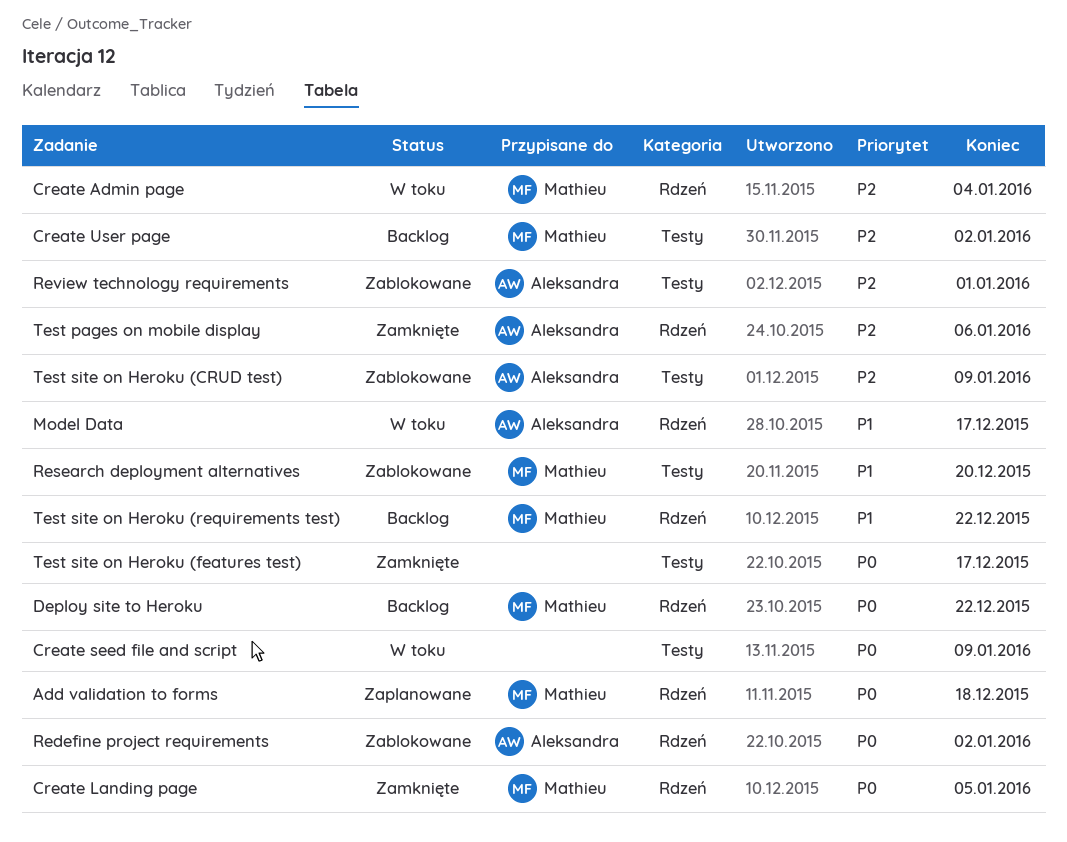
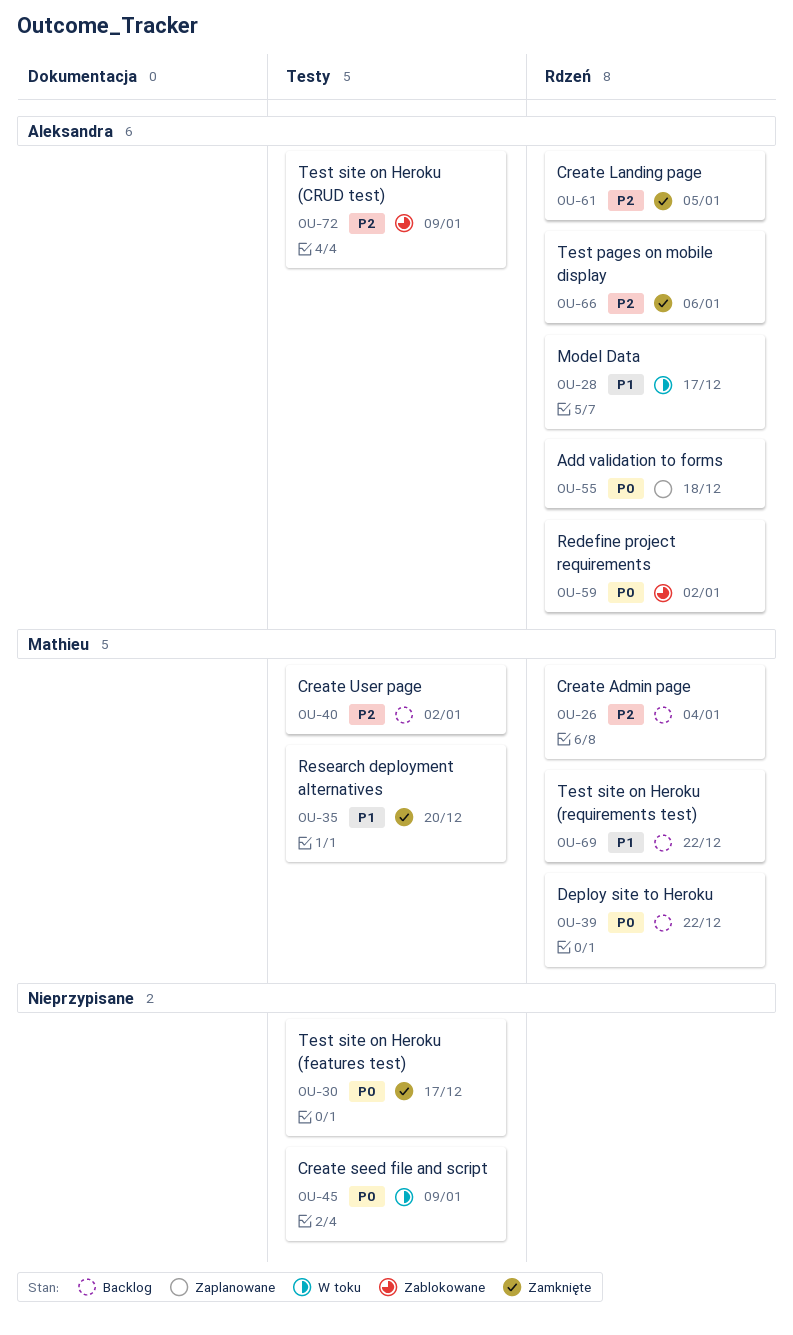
Add validation to forms, owner: Mathieu -> Aleksandra
Create Admin page, status: W toku -> Backlog
Create Landing page, owner: Mathieu -> Aleksandra
Create Landing page, priority: P0 -> P2
Research deployment alternatives, status: Zablokowane -> Zamknięte
Review technology requirements: present -> none

